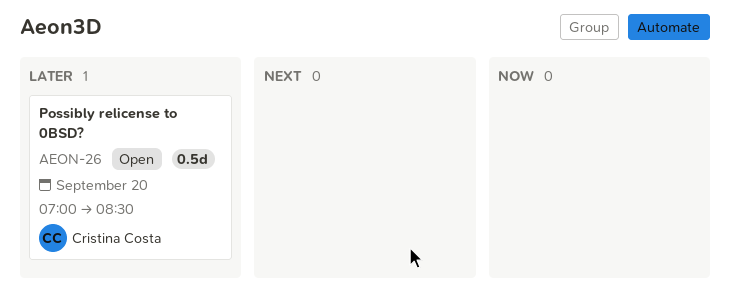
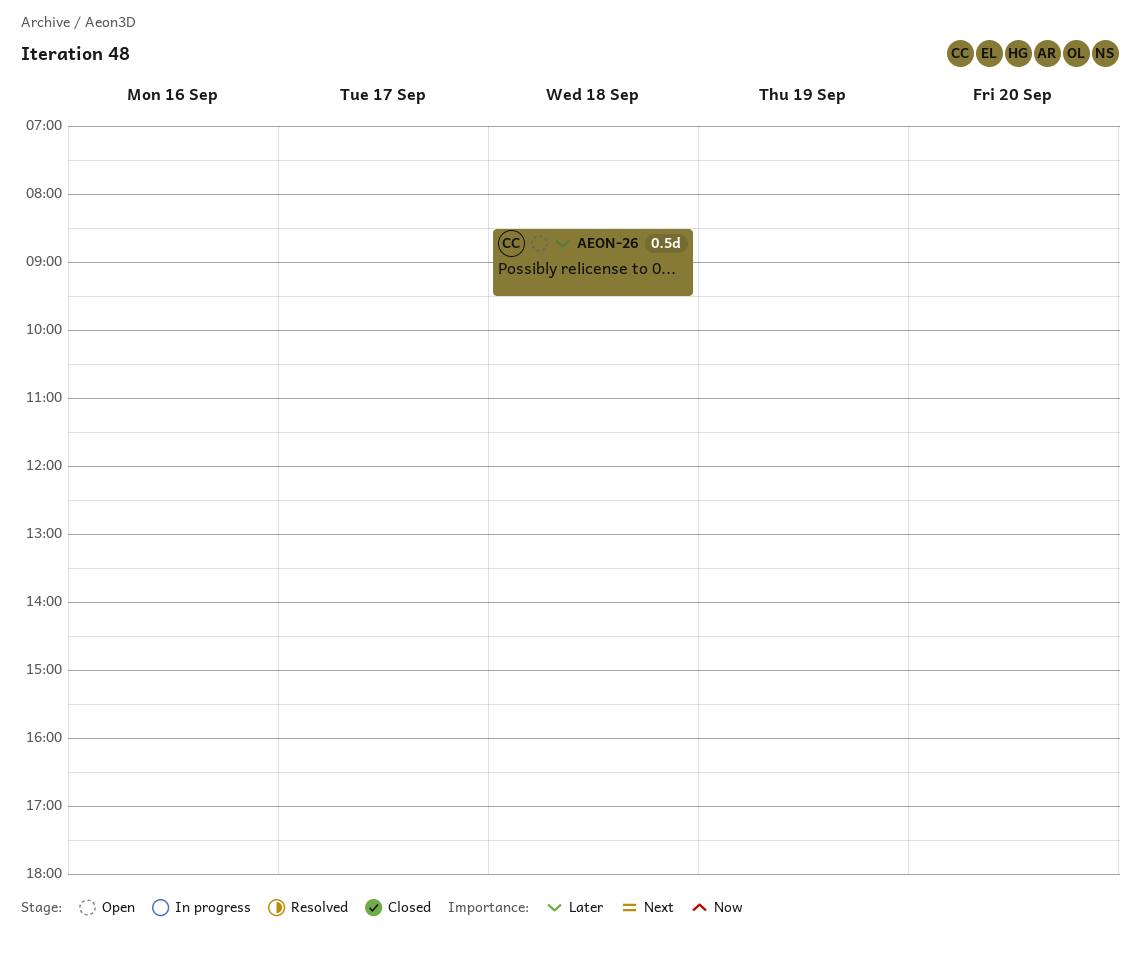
AEON-26, day: Sep 20 -> Sep 18
AEON-26, begins: 07:00 -> 08:30
AEON-26, ends: 08:30 -> 09:30

